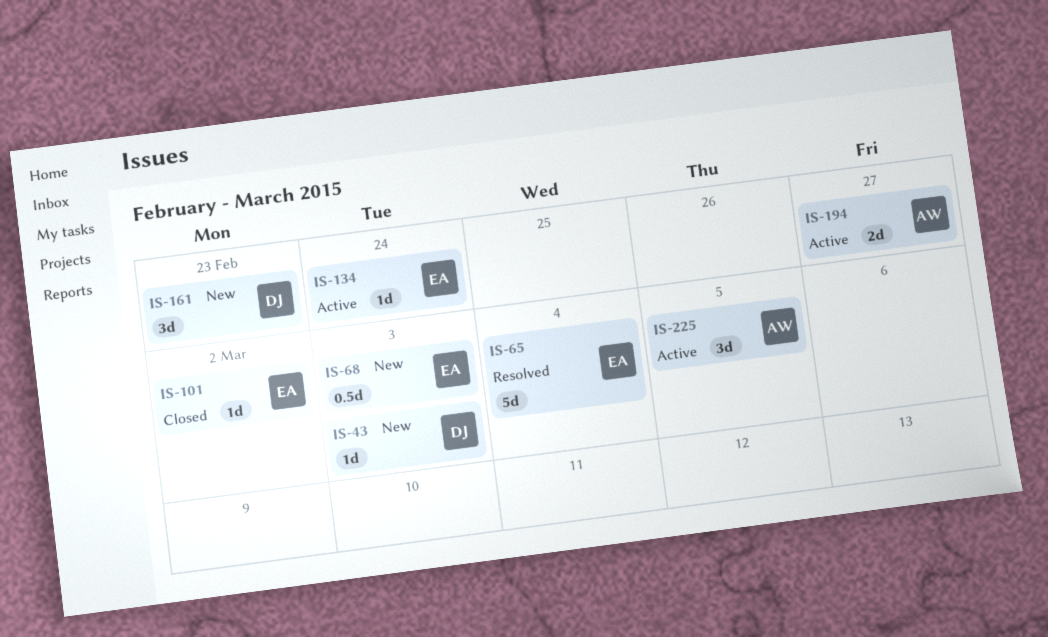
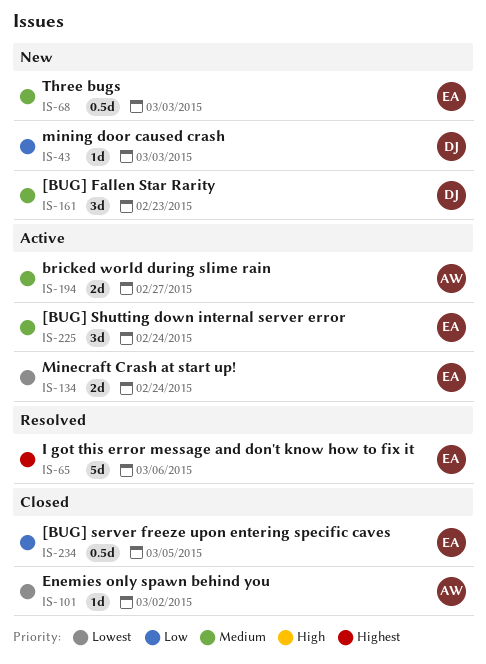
IS-65, due: Mar 4 -> Mar 6
IS-101, owner: EA -> AW
IS-134, estimate: 1d -> 2d
IS-225, owner: AW -> EA
IS-225, due: Mar 5 -> Feb 24
IS-234: none -> present

